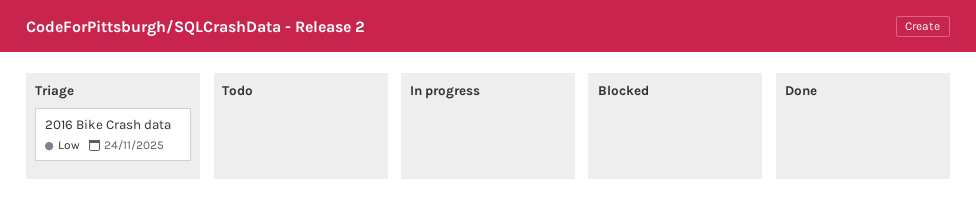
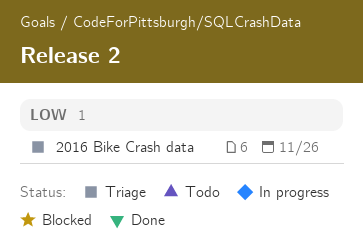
2016 Bike Crash data, due: Nov 24 -> Nov 26

